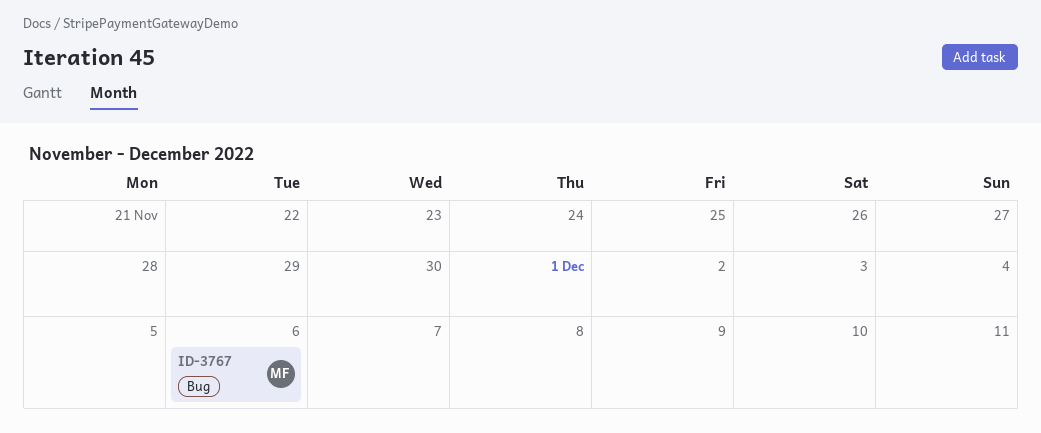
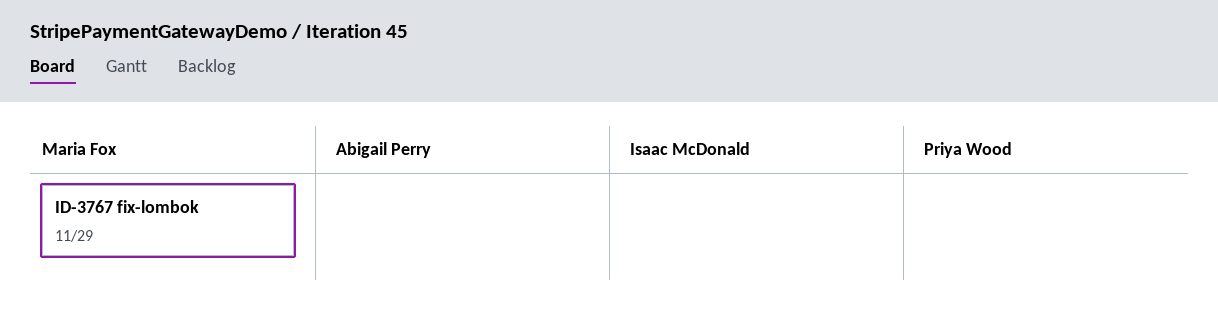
ID-3767, due: Dec 6 -> Nov 29

